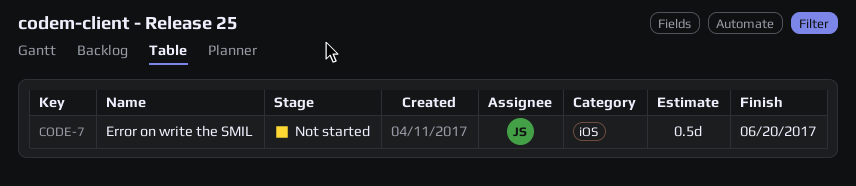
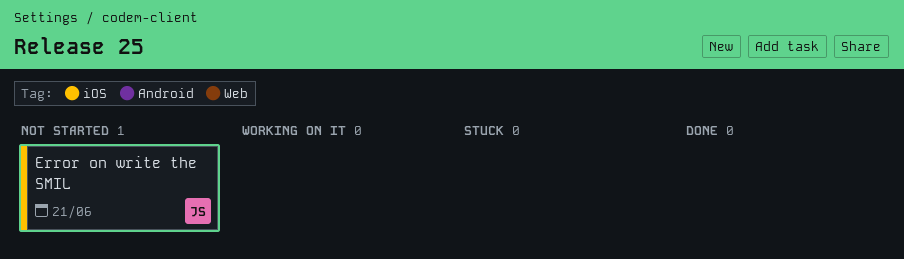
Error on write the SMIL, due: Jun 20 -> Jun 21

